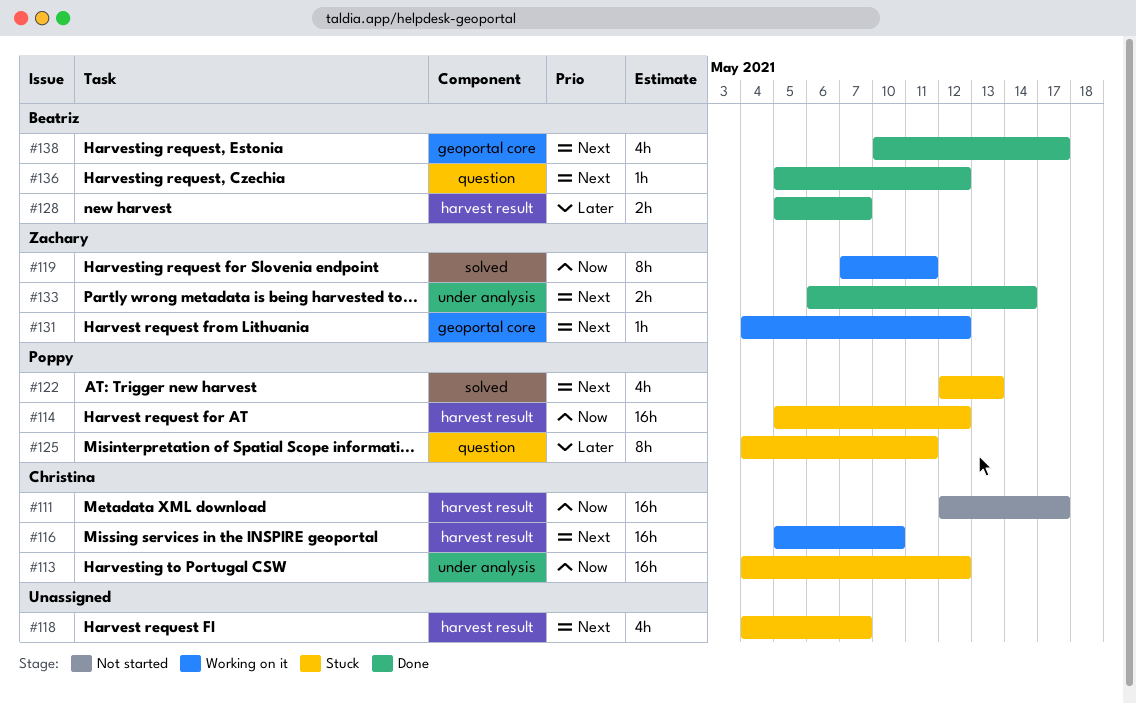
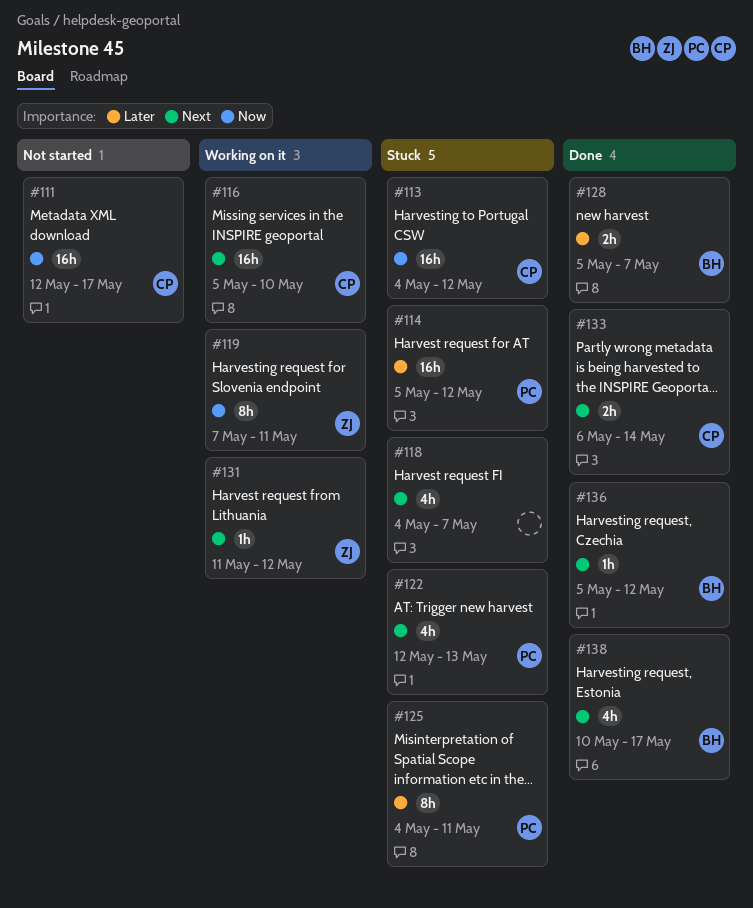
#114, priority: Now -> Later
#131, start: May 4 -> May 11
#133, owner: Zachary -> Christina

